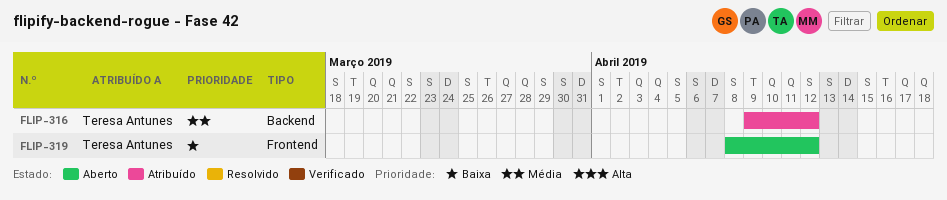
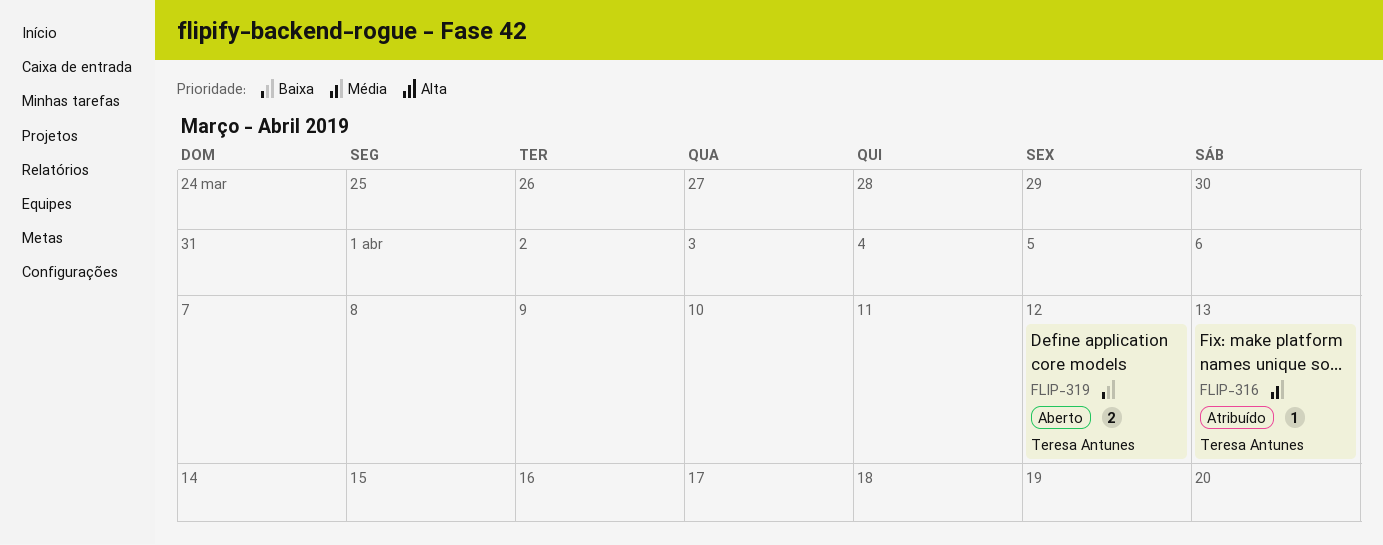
FLIP-316, due: Apr 12 -> Apr 13

